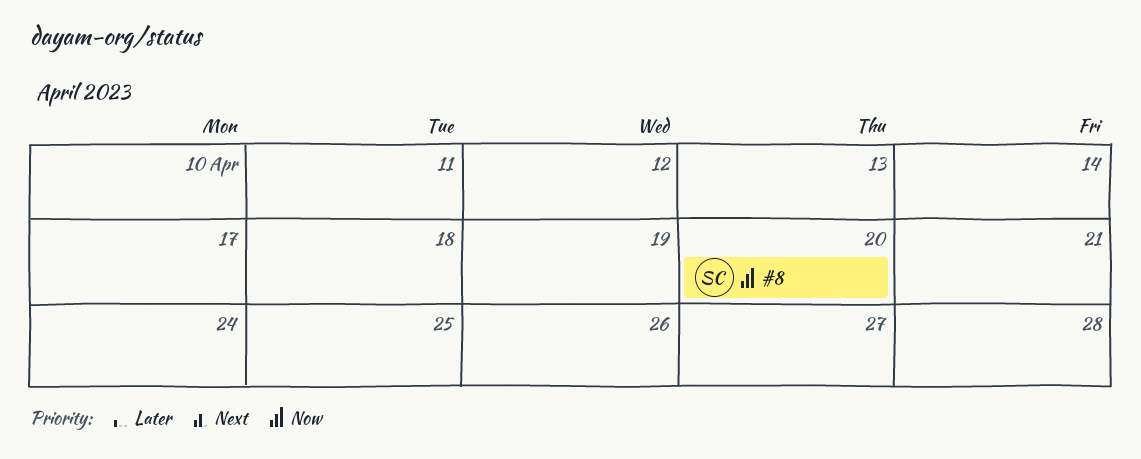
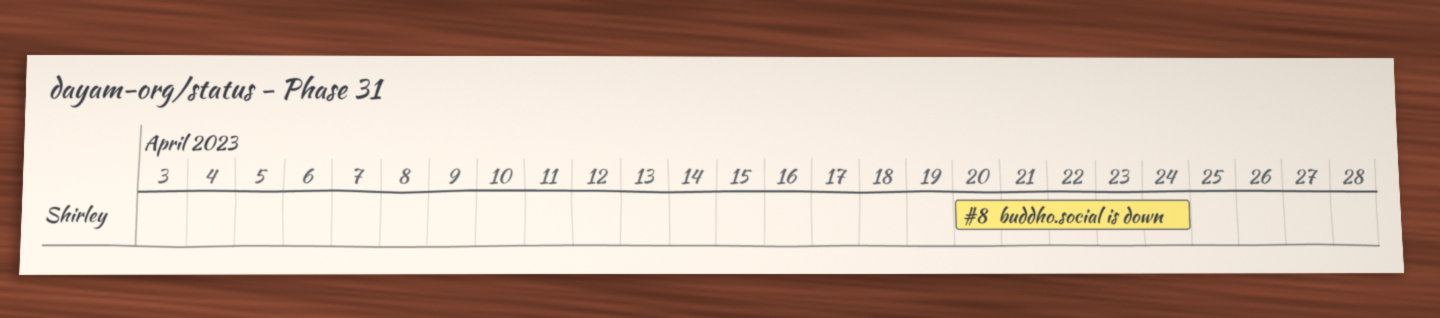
#8, due: Apr 20 -> Apr 24

